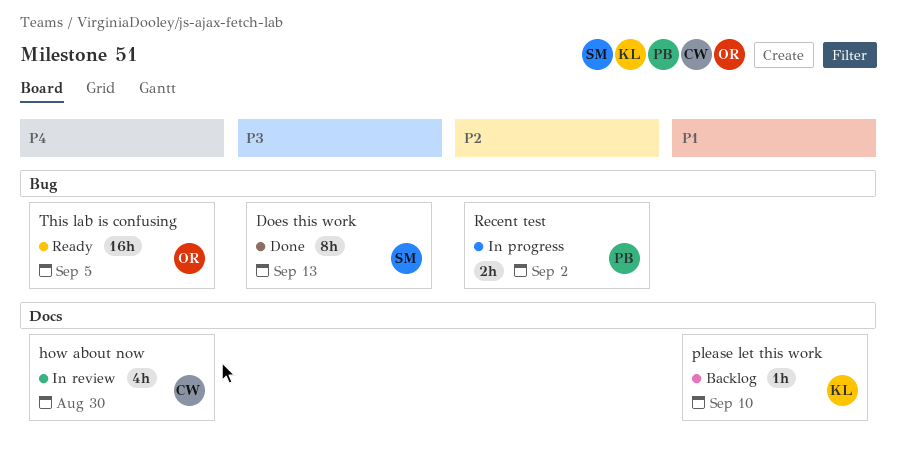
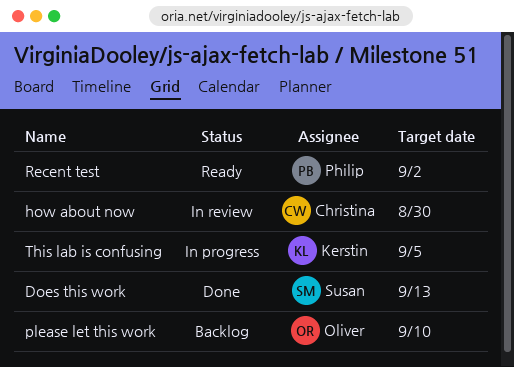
please let this work, owner: Kerstin -> Oliver
Recent test, status: In progress -> Ready
This lab is confusing, status: Ready -> In progress
This lab is confusing, owner: Oliver -> Kerstin

